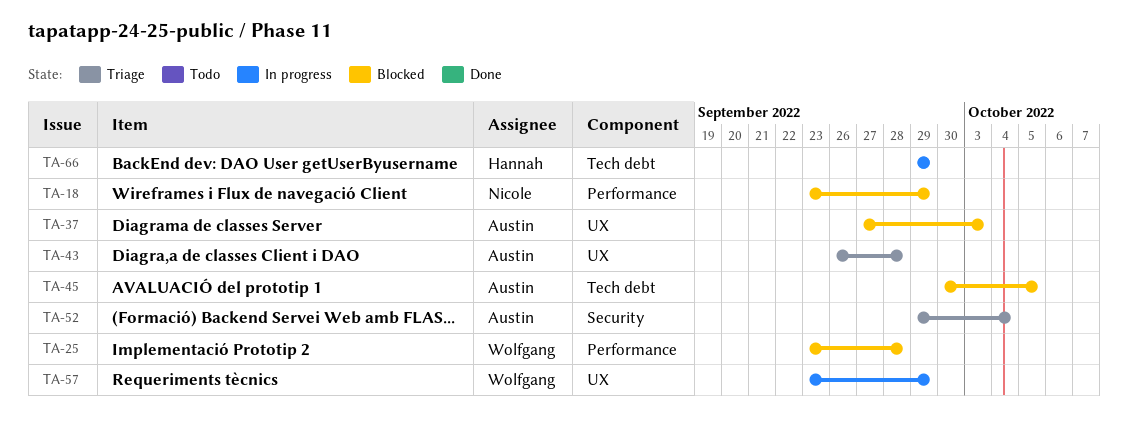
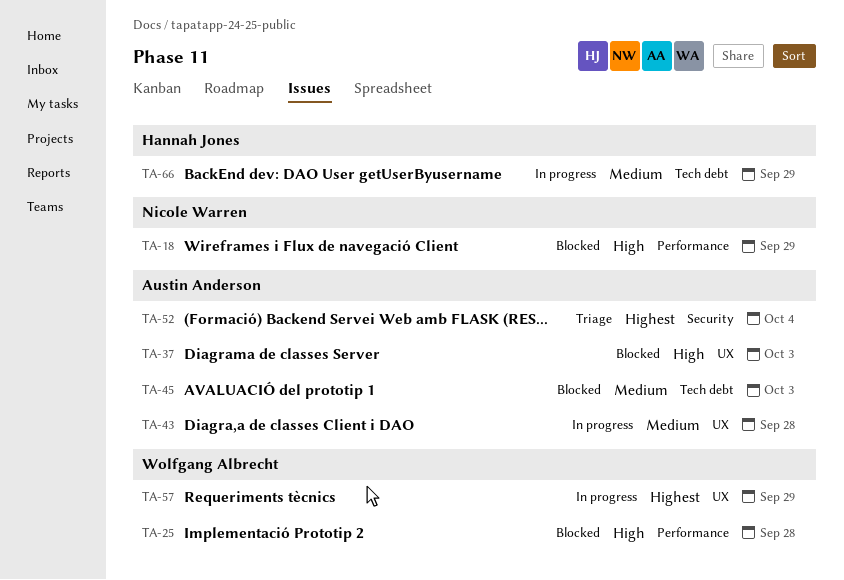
TA-43, status: Triage -> In progress
TA-45, due: Oct 5 -> Oct 3

